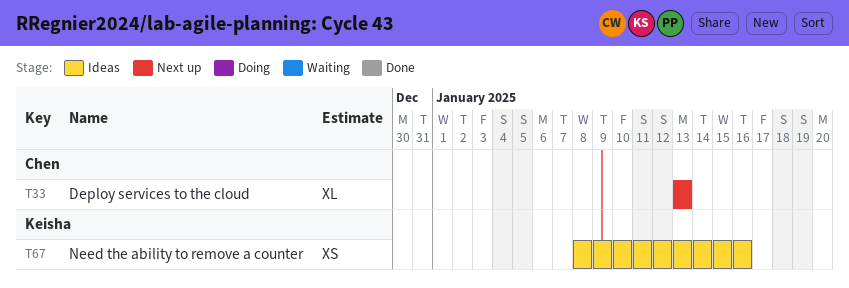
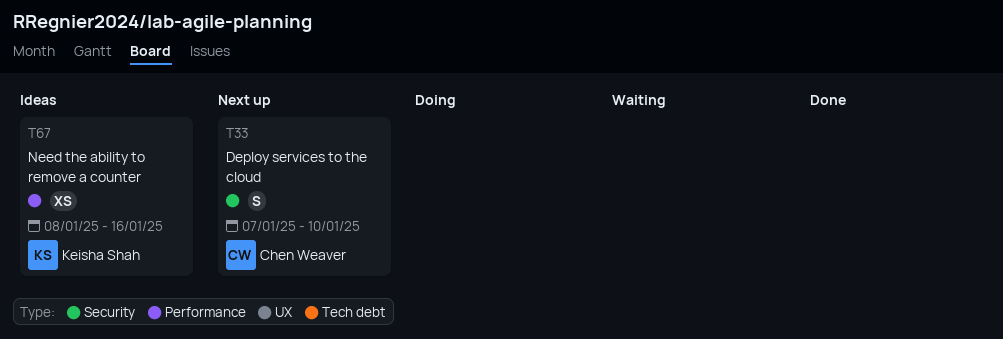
T33, estimate: XL -> S
T33, start: Jan 13 -> Jan 7
T33, due: Jan 13 -> Jan 10

